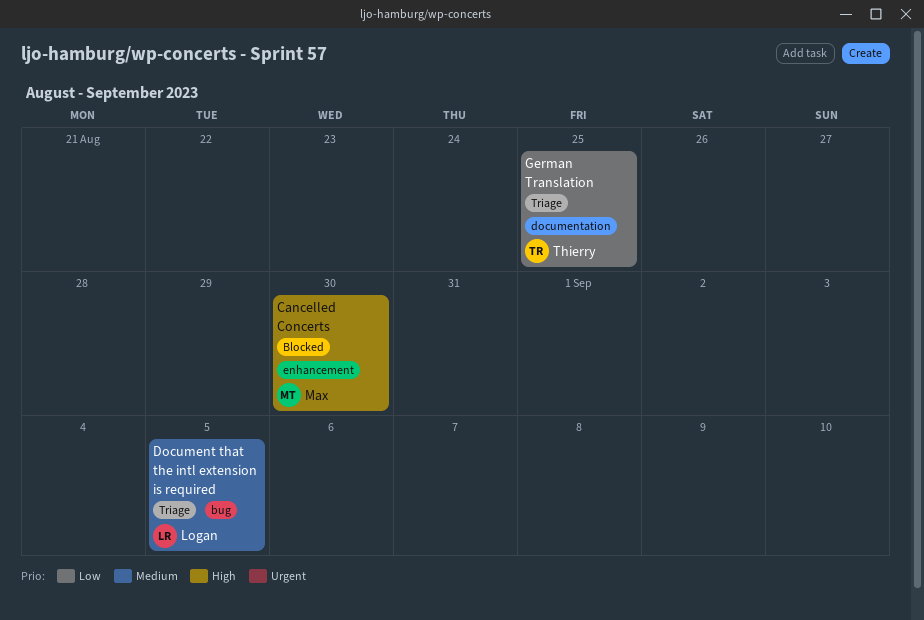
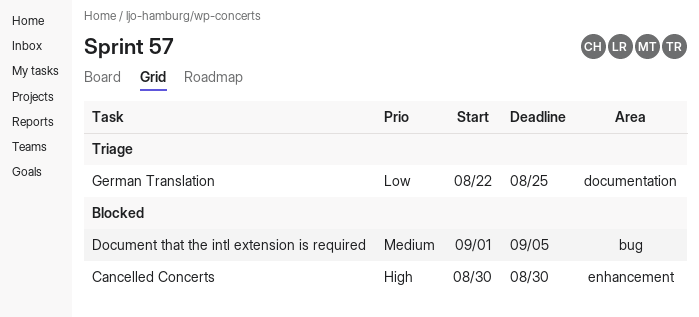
Document that the intl extension is required, status: Triage -> Blocked

